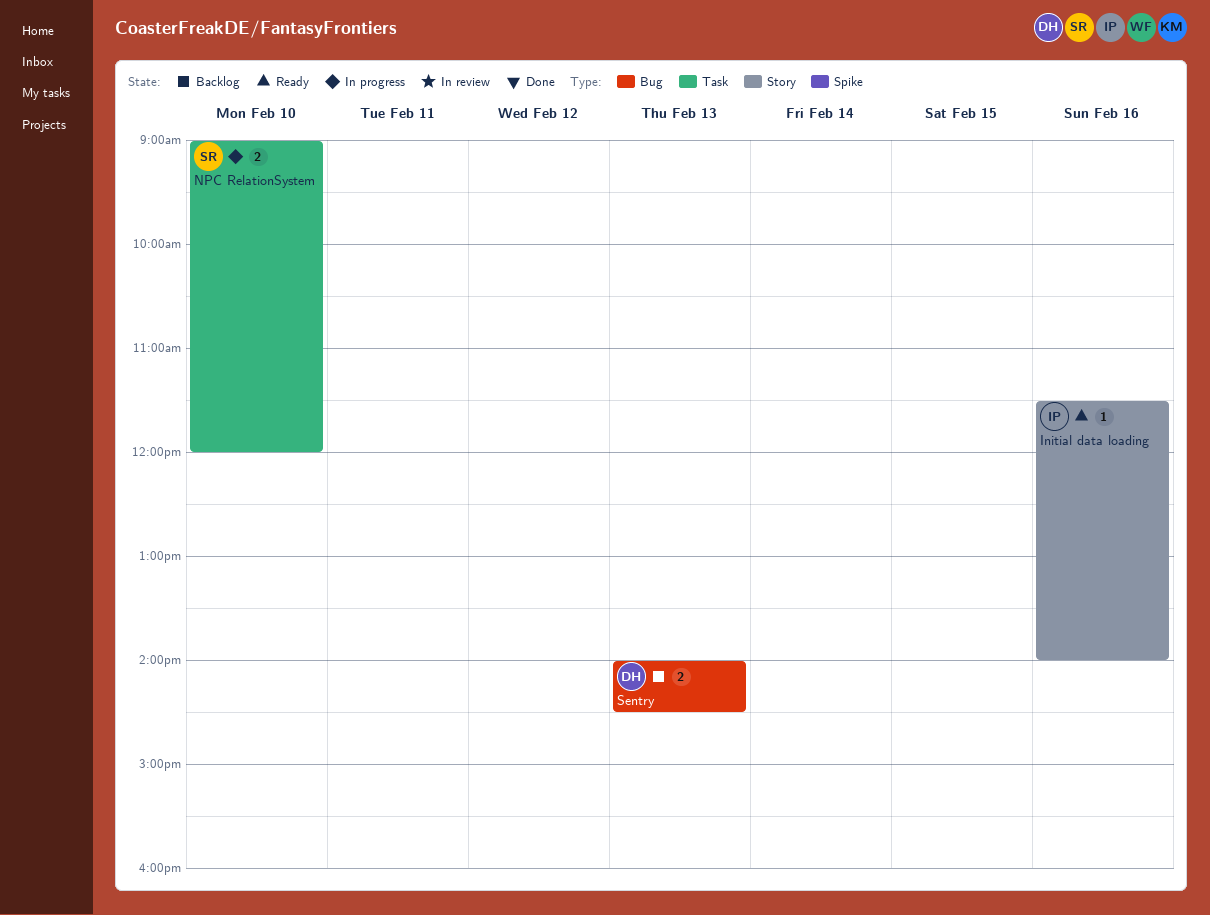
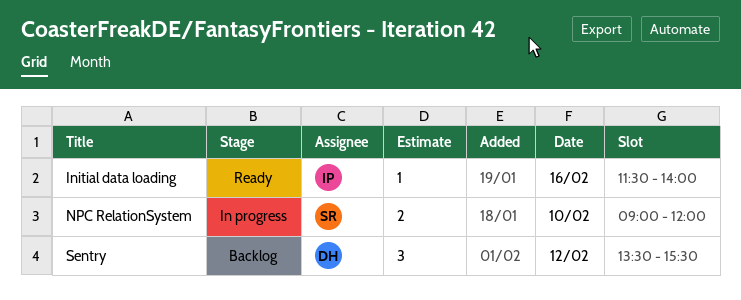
Sentry, estimate: 2 -> 3
Sentry, day: Feb 13 -> Feb 12
Sentry, begins: 14:00 -> 13:30
Sentry, ends: 14:30 -> 15:30

